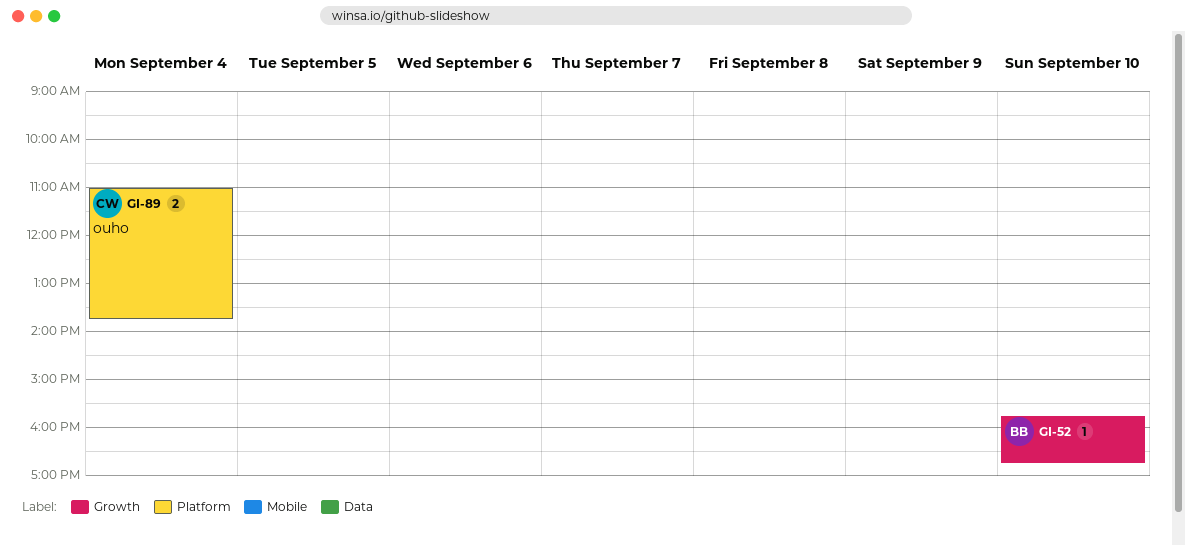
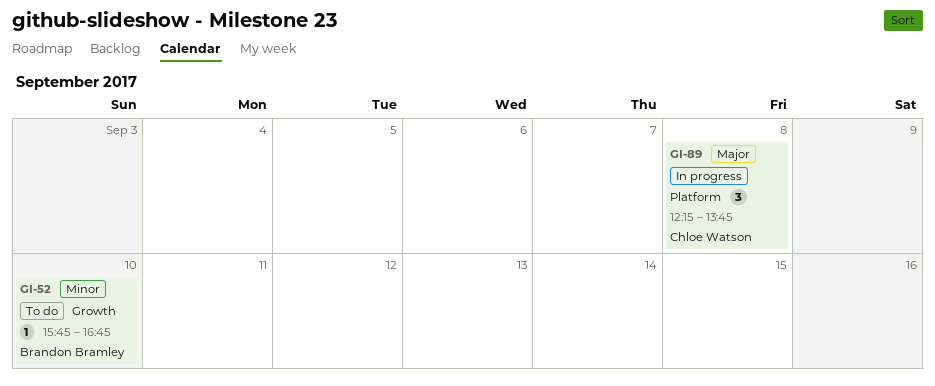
GI-89, estimate: 2 -> 3
GI-89, day: Sep 4 -> Sep 8
GI-89, begins: 11:00 -> 12:15

